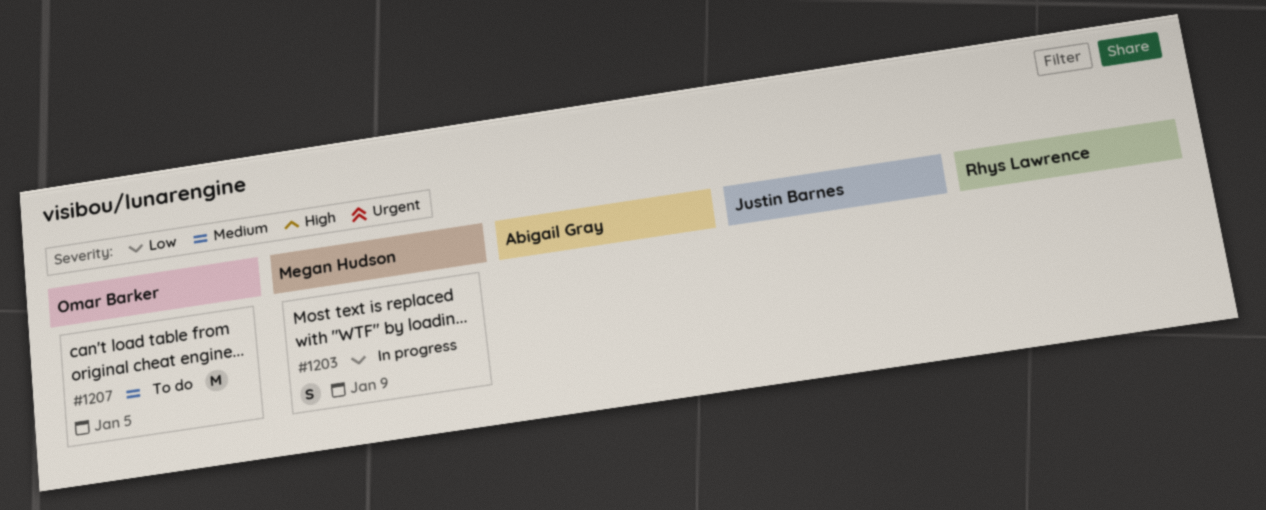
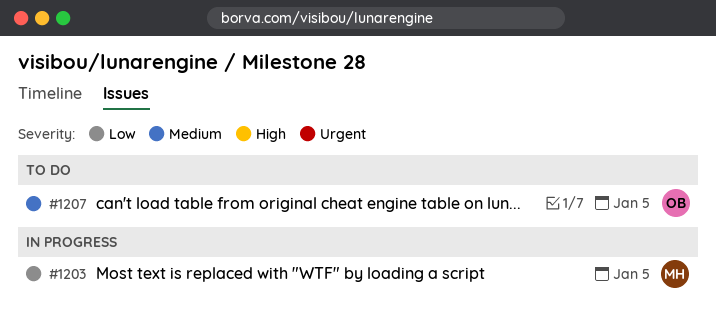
#1203, due: Jan 9 -> Jan 5

